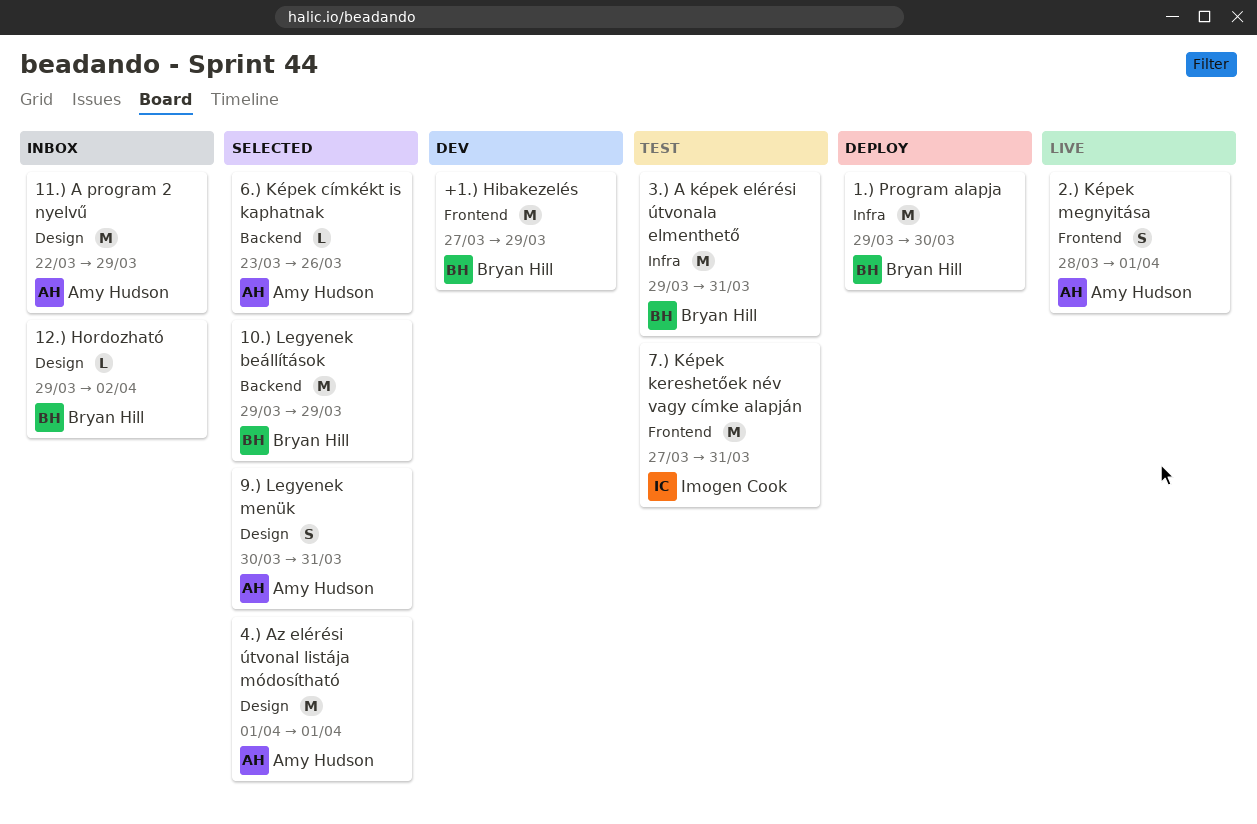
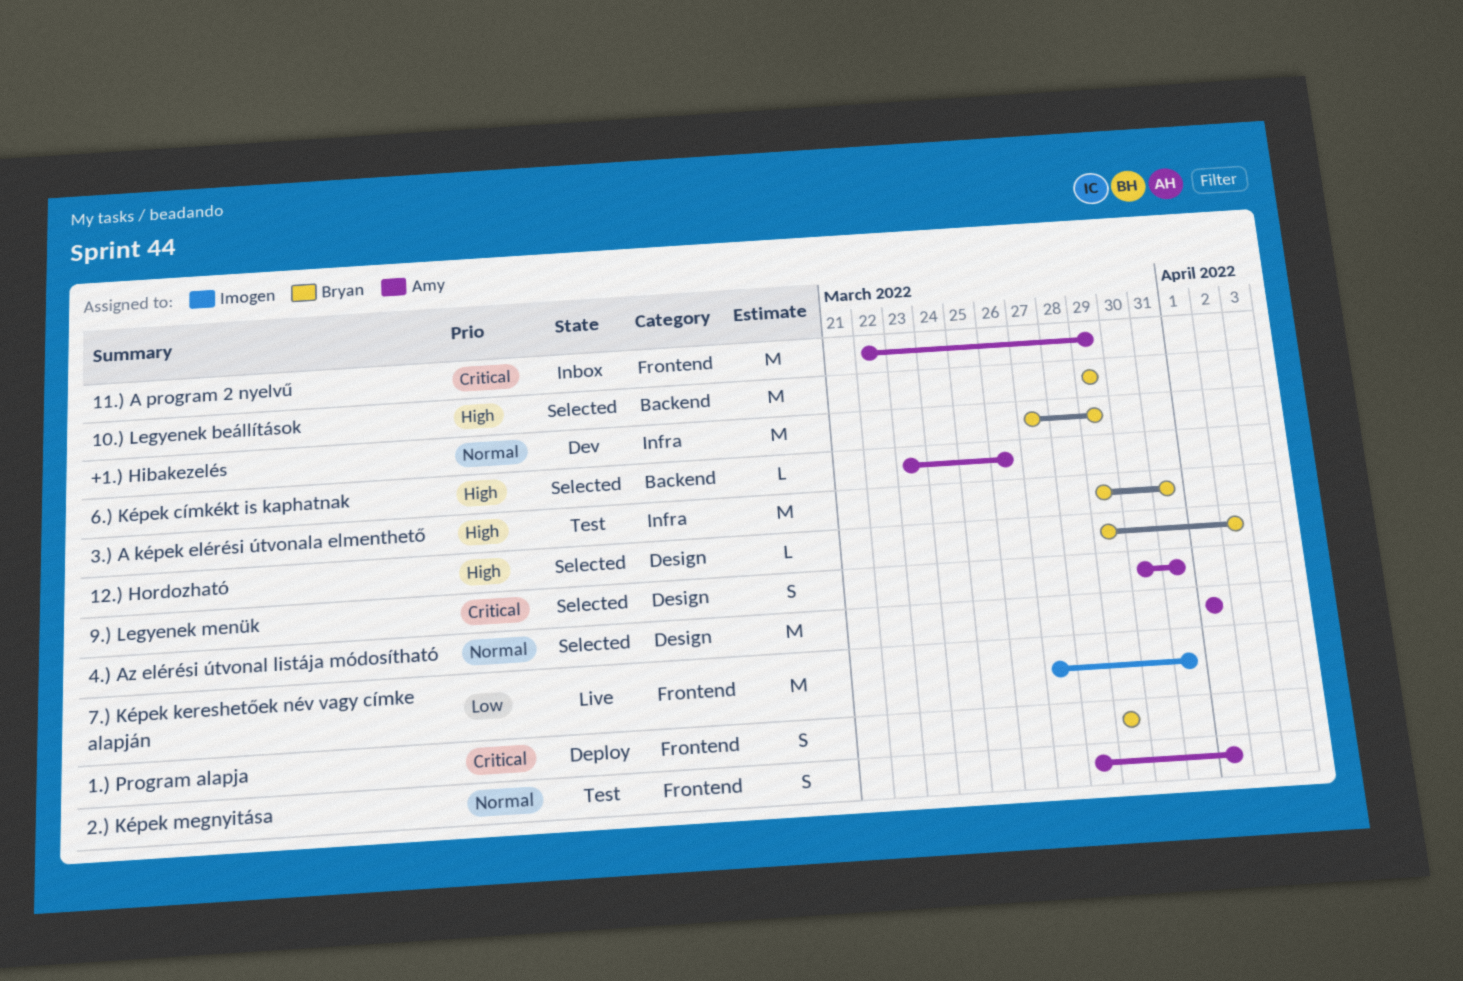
+1.) Hibakezelés, label: Frontend -> Infra
1.) Program alapja, label: Infra -> Frontend
1.) Program alapja, estimate: M -> S
1.) Program alapja, due: Mar 30 -> Mar 29
11.) A program 2 nyelvű, label: Design -> Frontend
12.) Hordozható, status: Inbox -> Selected
2.) Képek megnyitása, status: Live -> Test
7.) Képek kereshetőek név vagy címke alapján, status: Test -> Live

